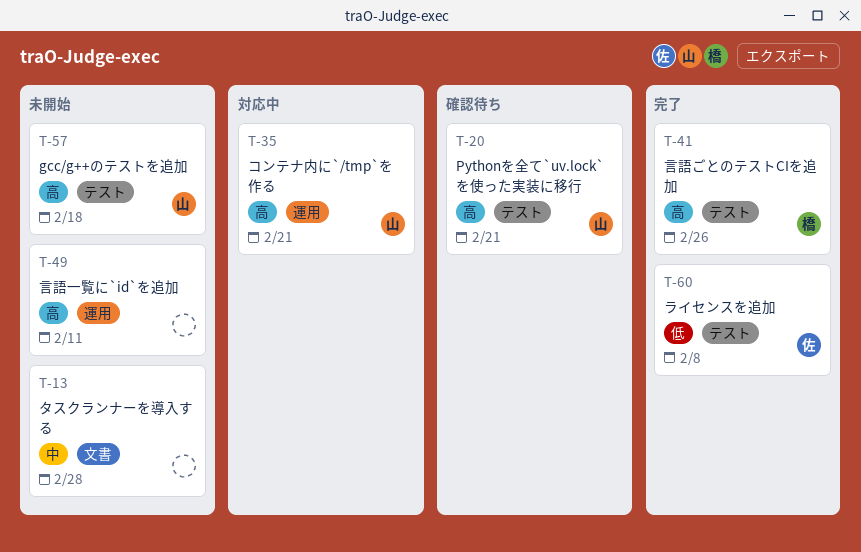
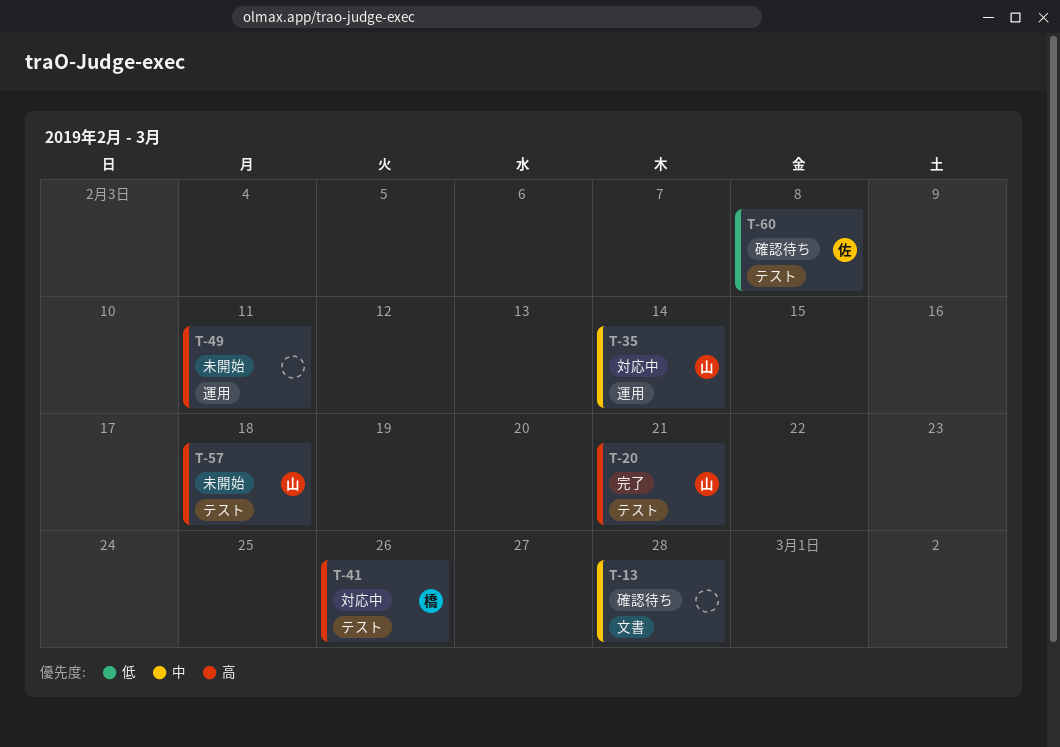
T-13, status: 未開始 -> 確認待ち
T-20, status: 確認待ち -> 完了
T-35, priority: 高 -> 中
T-35, due: Feb 21 -> Feb 14
T-41, status: 完了 -> 対応中
T-60, status: 完了 -> 確認待ち

